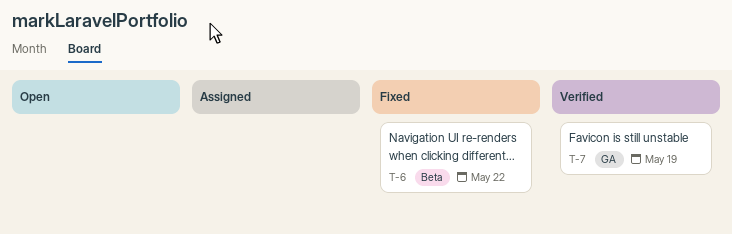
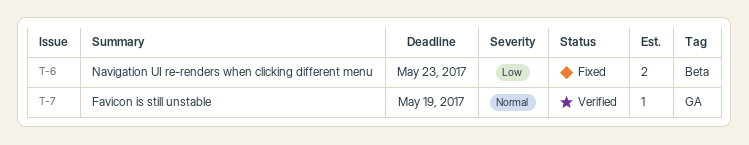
T-6, due: May 22 -> May 23

